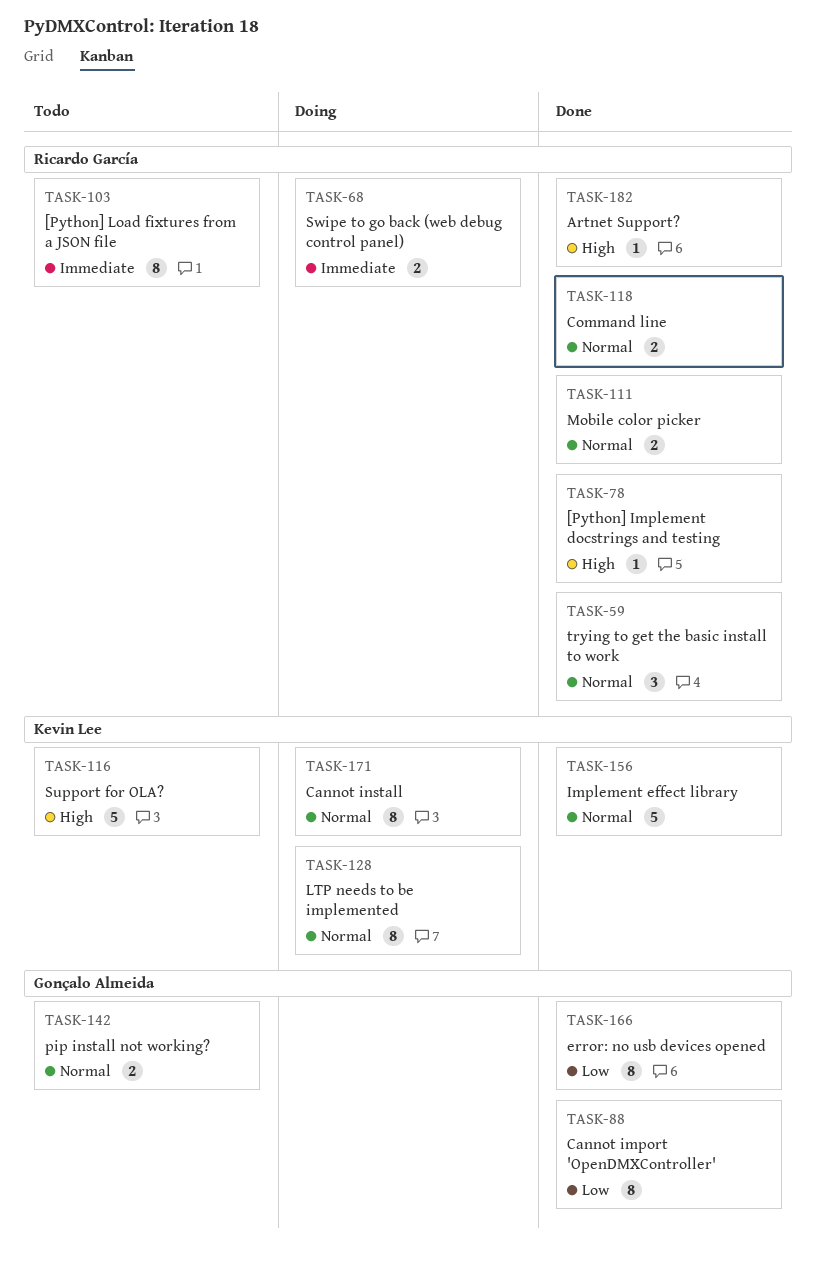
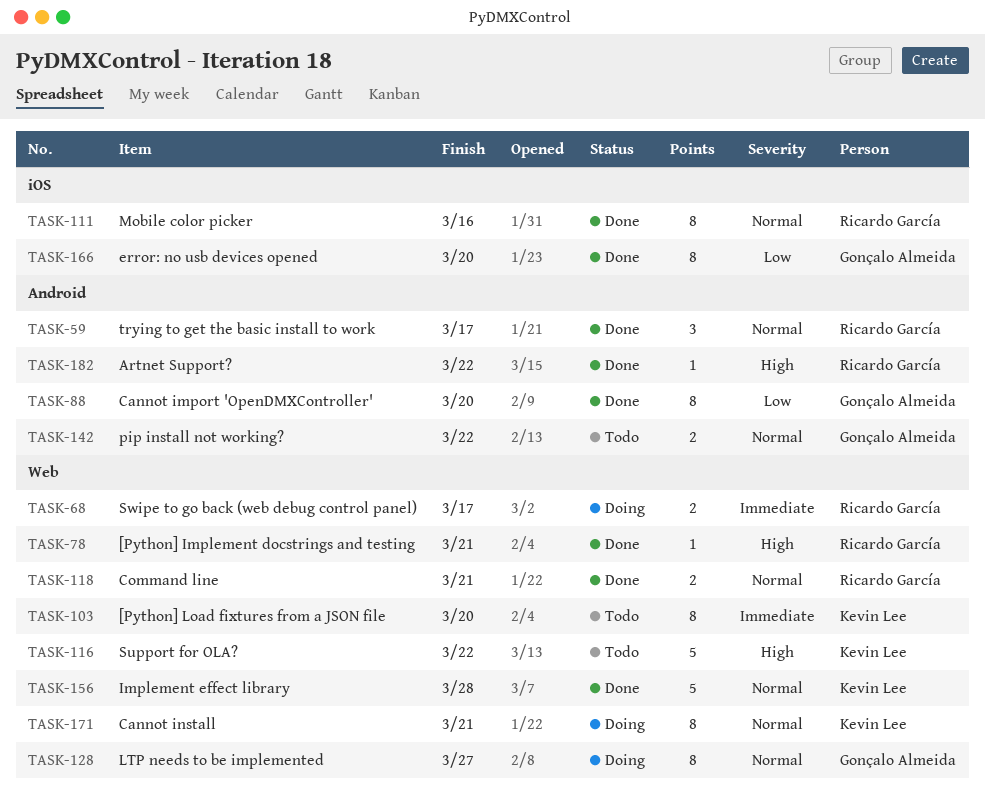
TASK-103, owner: Ricardo García -> Kevin Lee
TASK-111, estimate: 2 -> 8
TASK-128, owner: Kevin Lee -> Gonçalo Almeida

